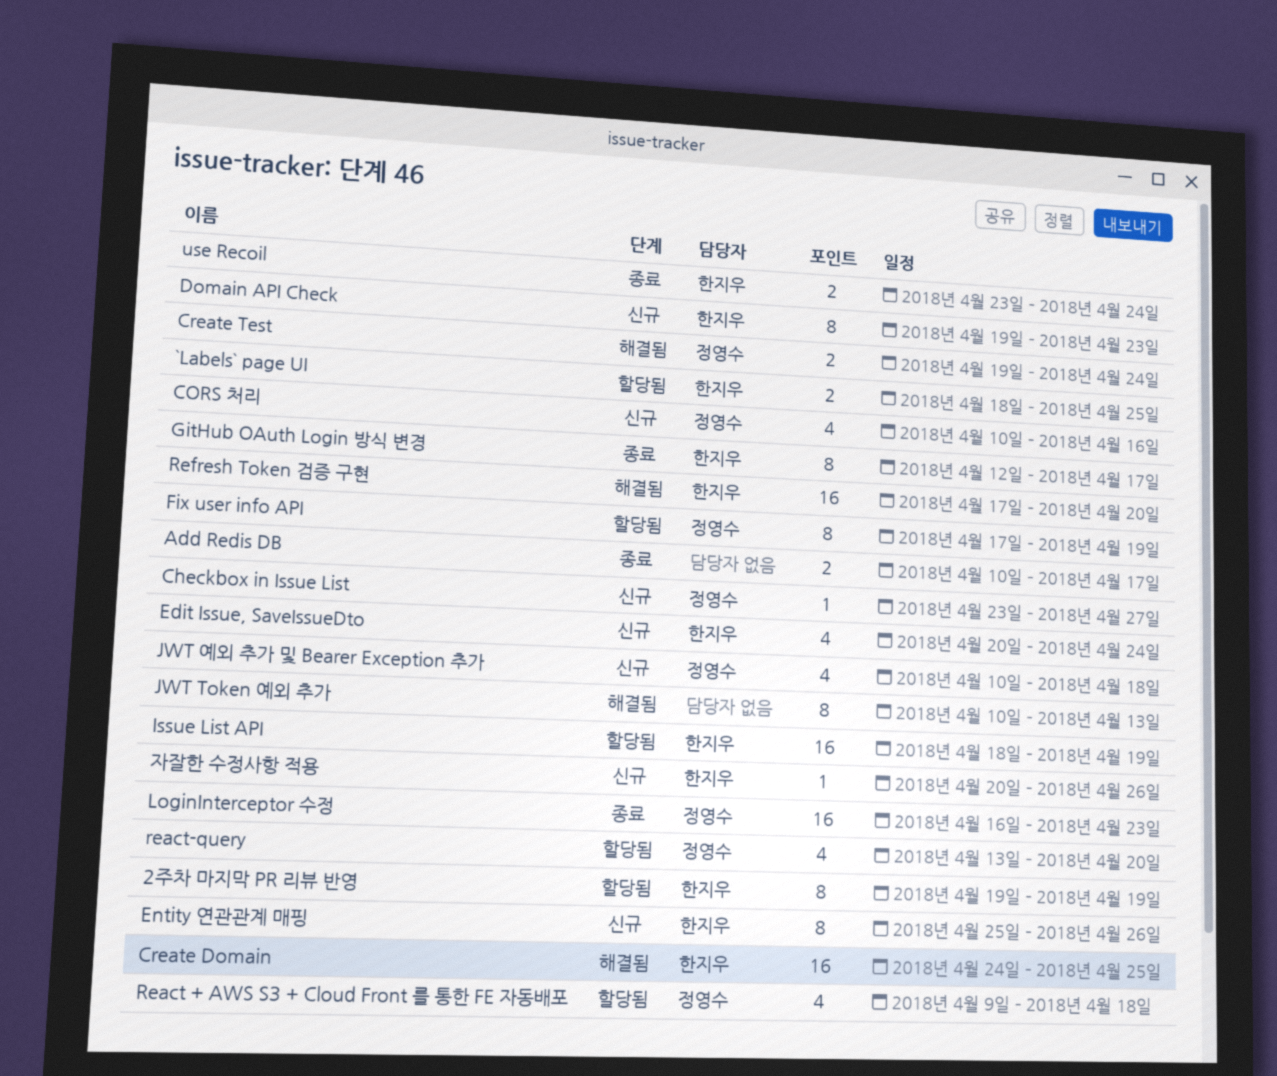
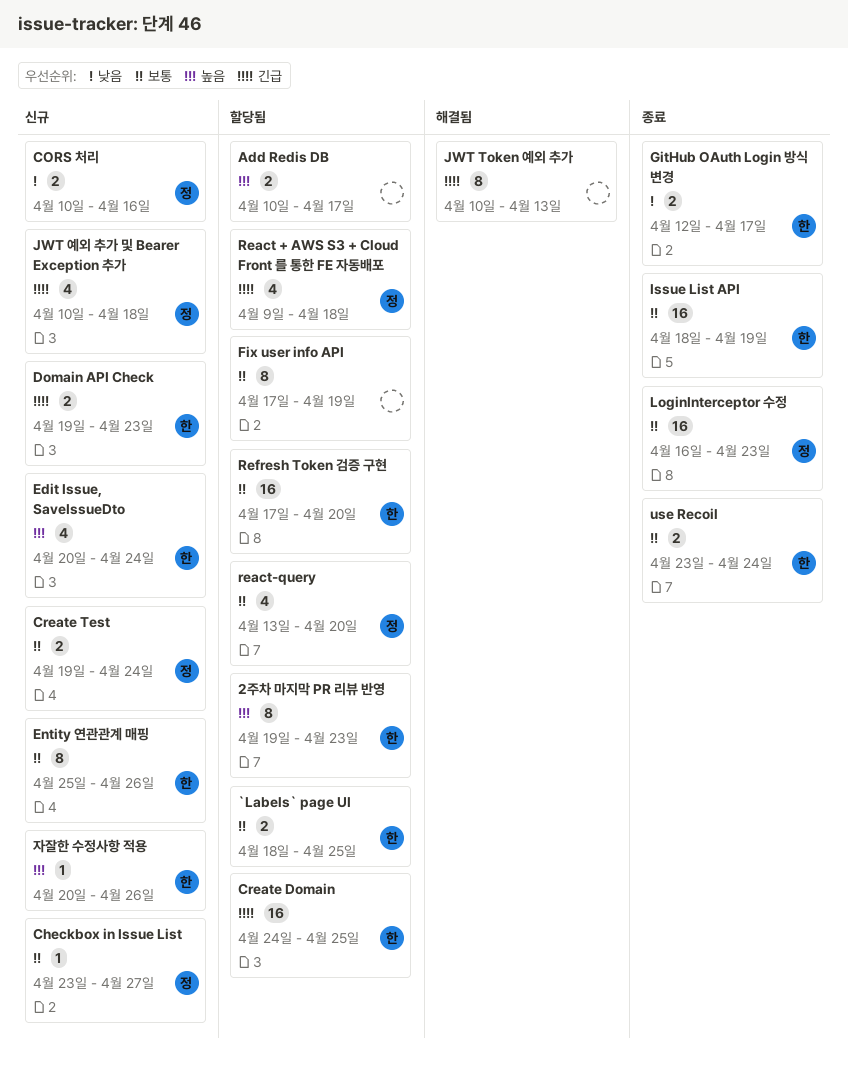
2주차 마지막 PR 리뷰 반영, due: Apr 19 -> Apr 23
Add Redis DB, status: 종료 -> 할당됨
CORS 처리, estimate: 4 -> 2
Create Domain, status: 해결됨 -> 할당됨
Create Test, status: 해결됨 -> 신규
Domain API Check, estimate: 8 -> 2
Fix user info API, owner: 정영수 -> none
GitHub OAuth Login 방식 변경, estimate: 8 -> 2
Issue List API, status: 할당됨 -> 종료
Refresh Token 검증 구현, status: 해결됨 -> 할당됨

